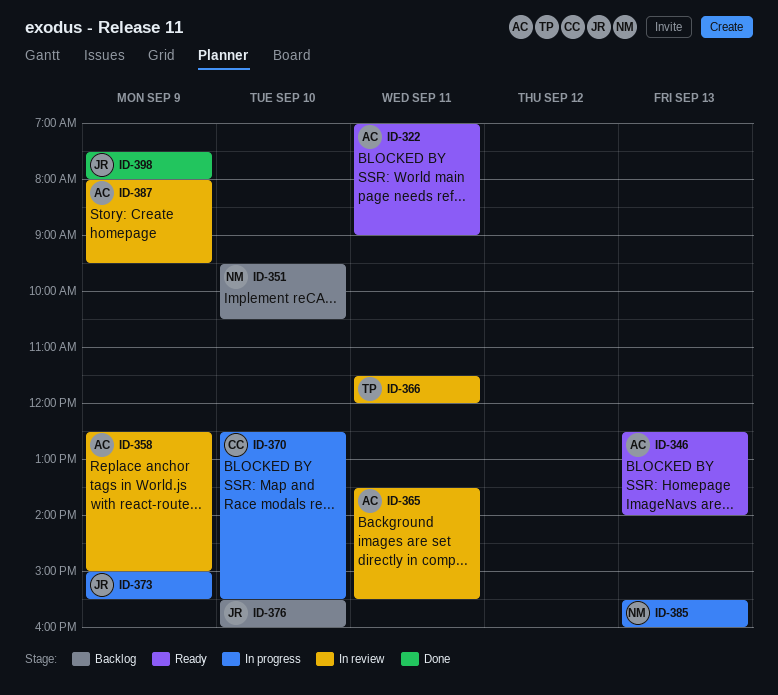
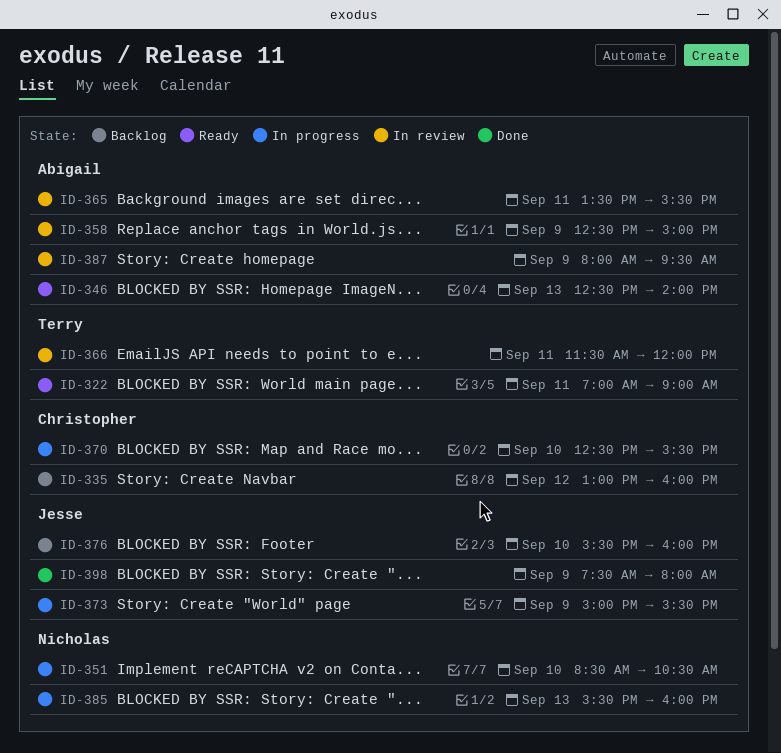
ID-322, owner: Abigail -> Terry
ID-335: none -> present
ID-351, status: Backlog -> In progress
ID-351, begins: 09:30 -> 08:30

